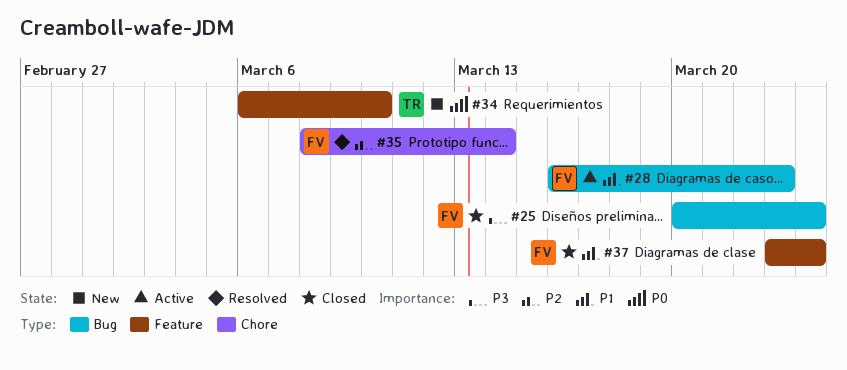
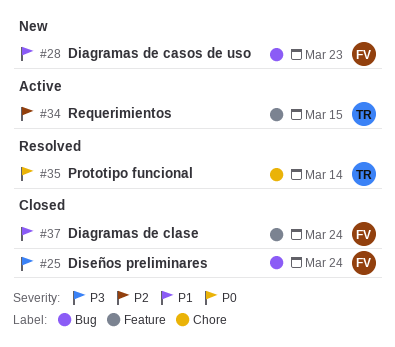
#28, status: Active -> New
#34, status: New -> Active
#34, priority: P0 -> P2
#34, due: Mar 10 -> Mar 15
#35, owner: FV -> TR
#35, priority: P2 -> P0

